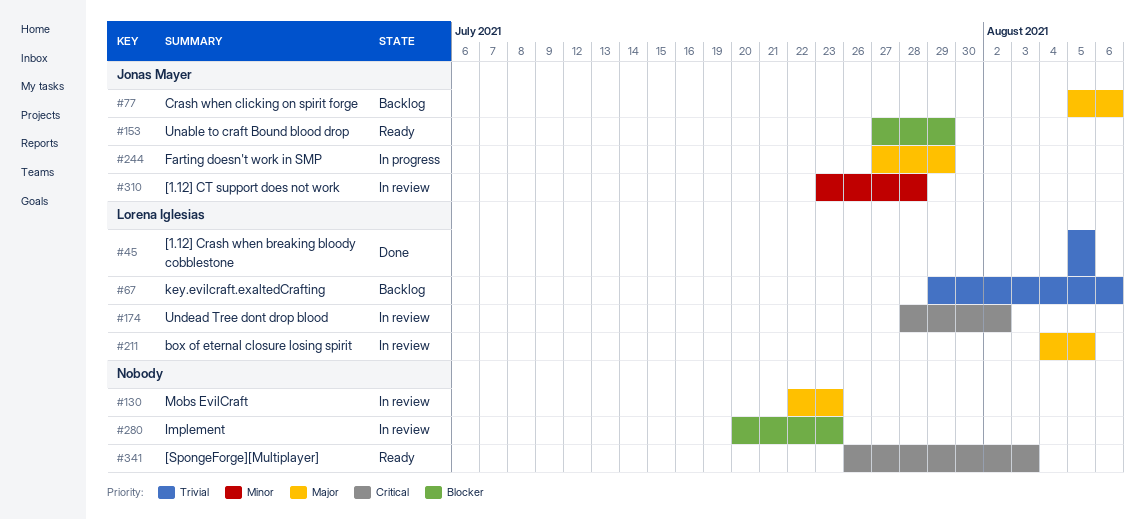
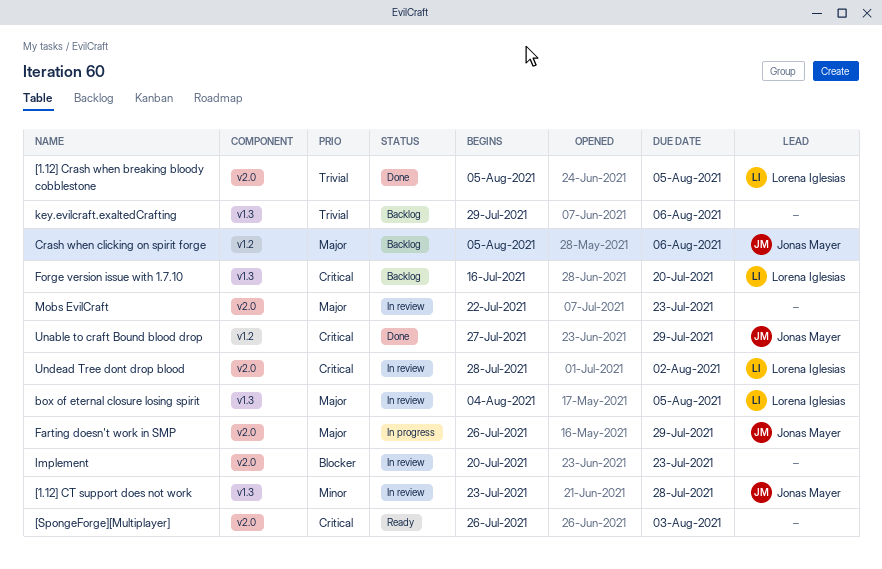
Farting doesn't work in SMP, start: Jul 27 -> Jul 26
Forge version issue with 1.7.10: none -> present
key.evilcraft.exaltedCrafting, owner: Lorena Iglesias -> none
Unable to craft Bound blood drop, status: Ready -> Done
Unable to craft Bound blood drop, priority: Blocker -> Critical

